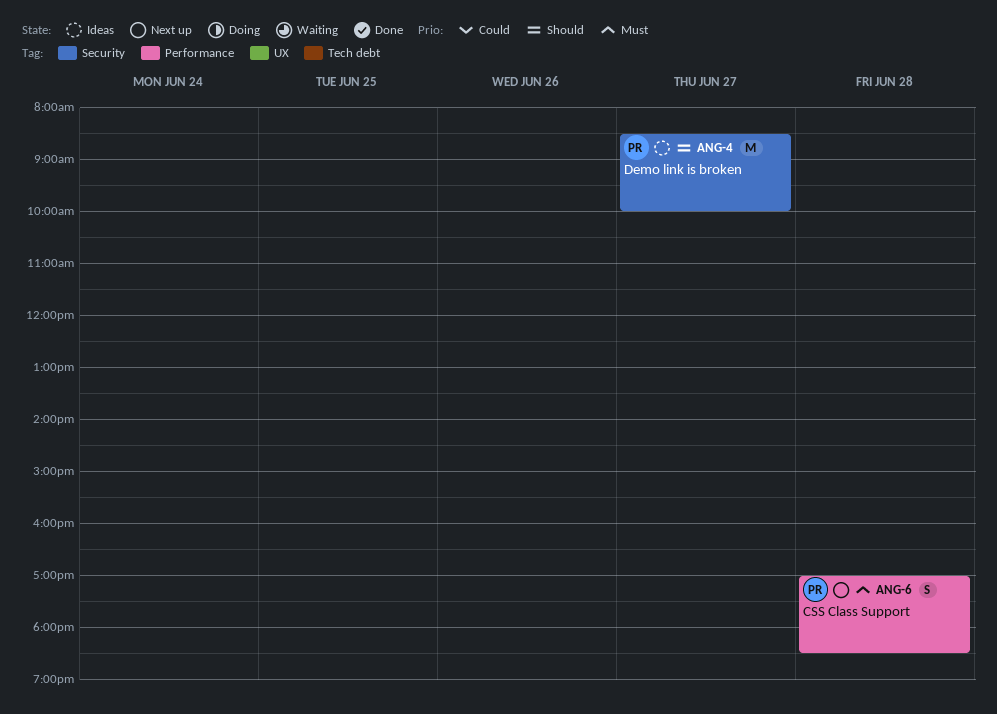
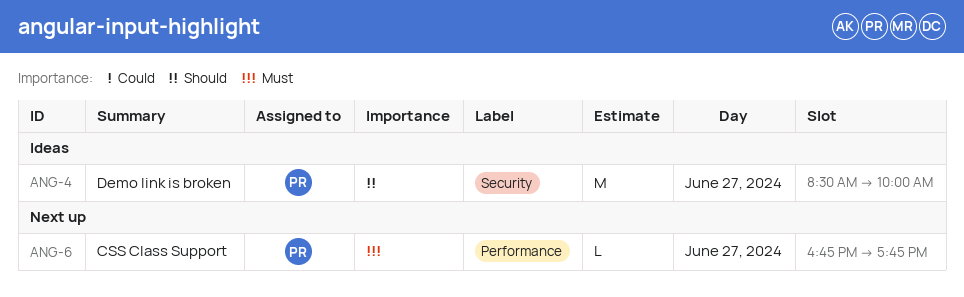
ANG-6, estimate: S -> L
ANG-6, day: Jun 28 -> Jun 27
ANG-6, begins: 17:00 -> 16:45
ANG-6, ends: 18:30 -> 17:45

